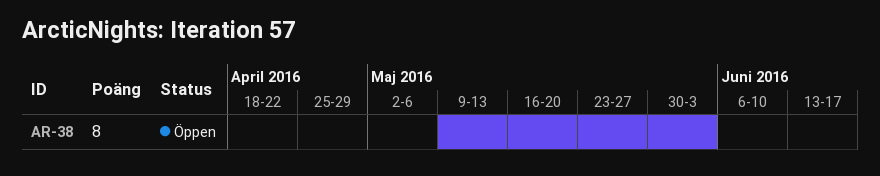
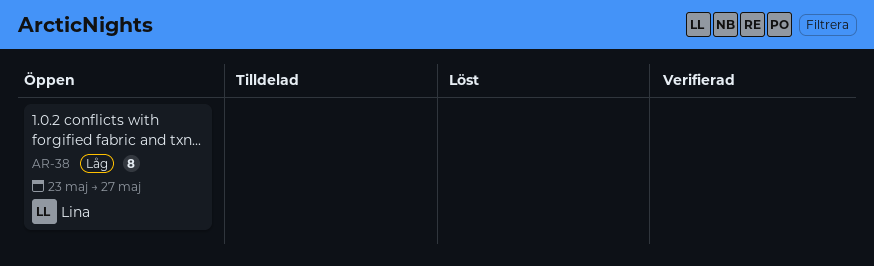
AR-38, start: May 9 -> May 23
AR-38, due: Jun 3 -> May 27

